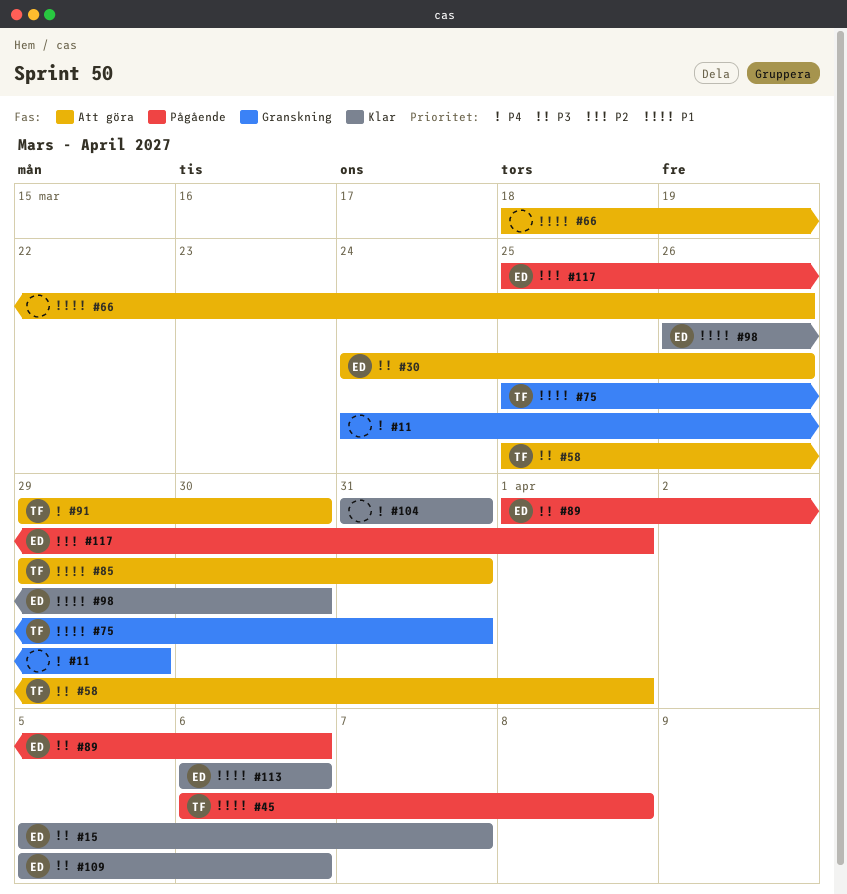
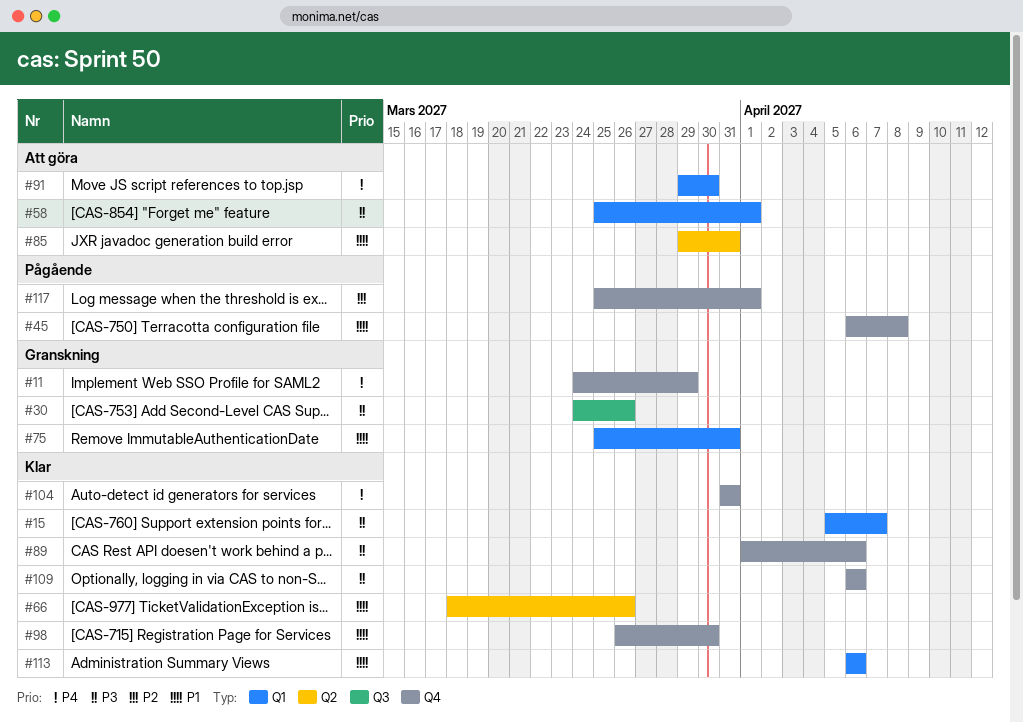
#30, status: Att göra -> Granskning
#66, status: Att göra -> Klar
#89, status: Pågående -> Klar
#109, start: Apr 5 -> Apr 6

